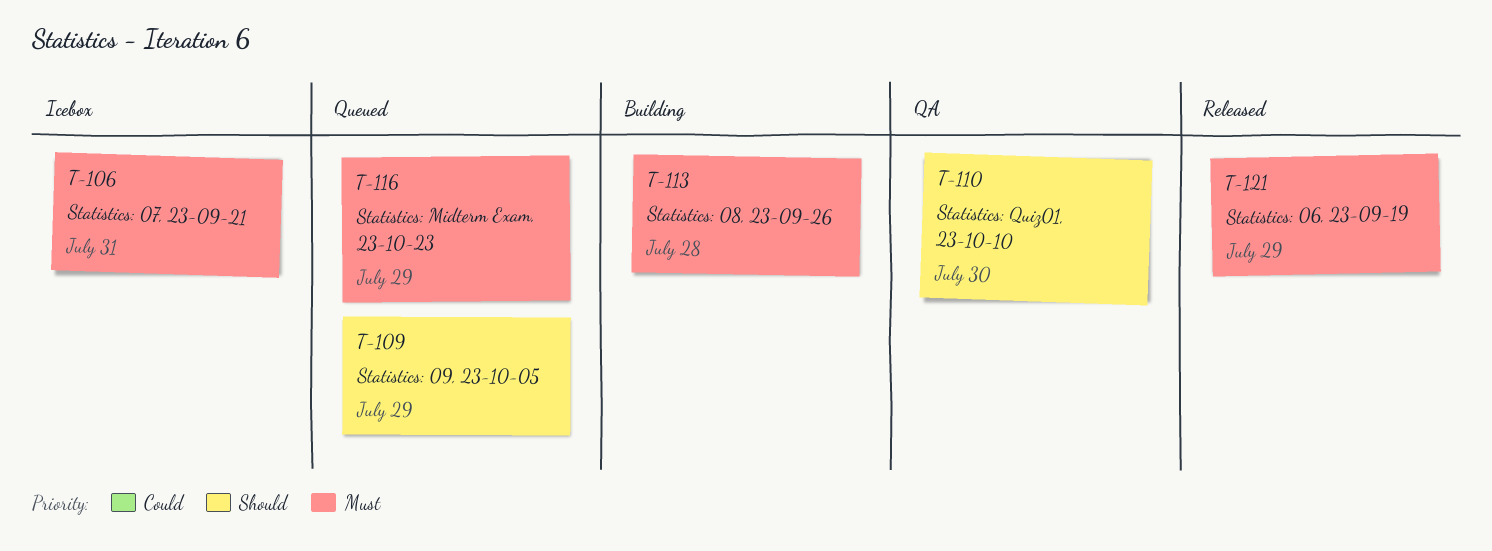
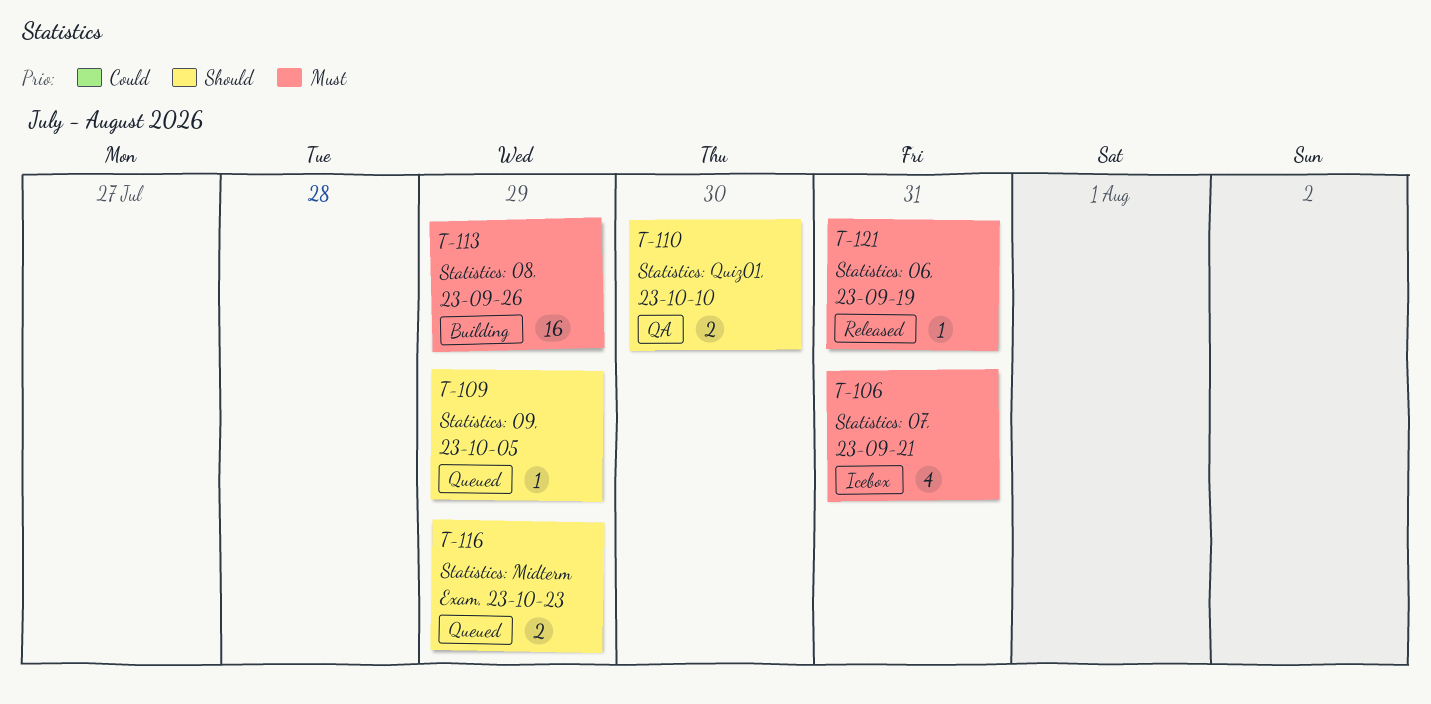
T-113, due: Jul 28 -> Jul 29
T-116, priority: Must -> Should
T-121, due: Jul 29 -> Jul 31

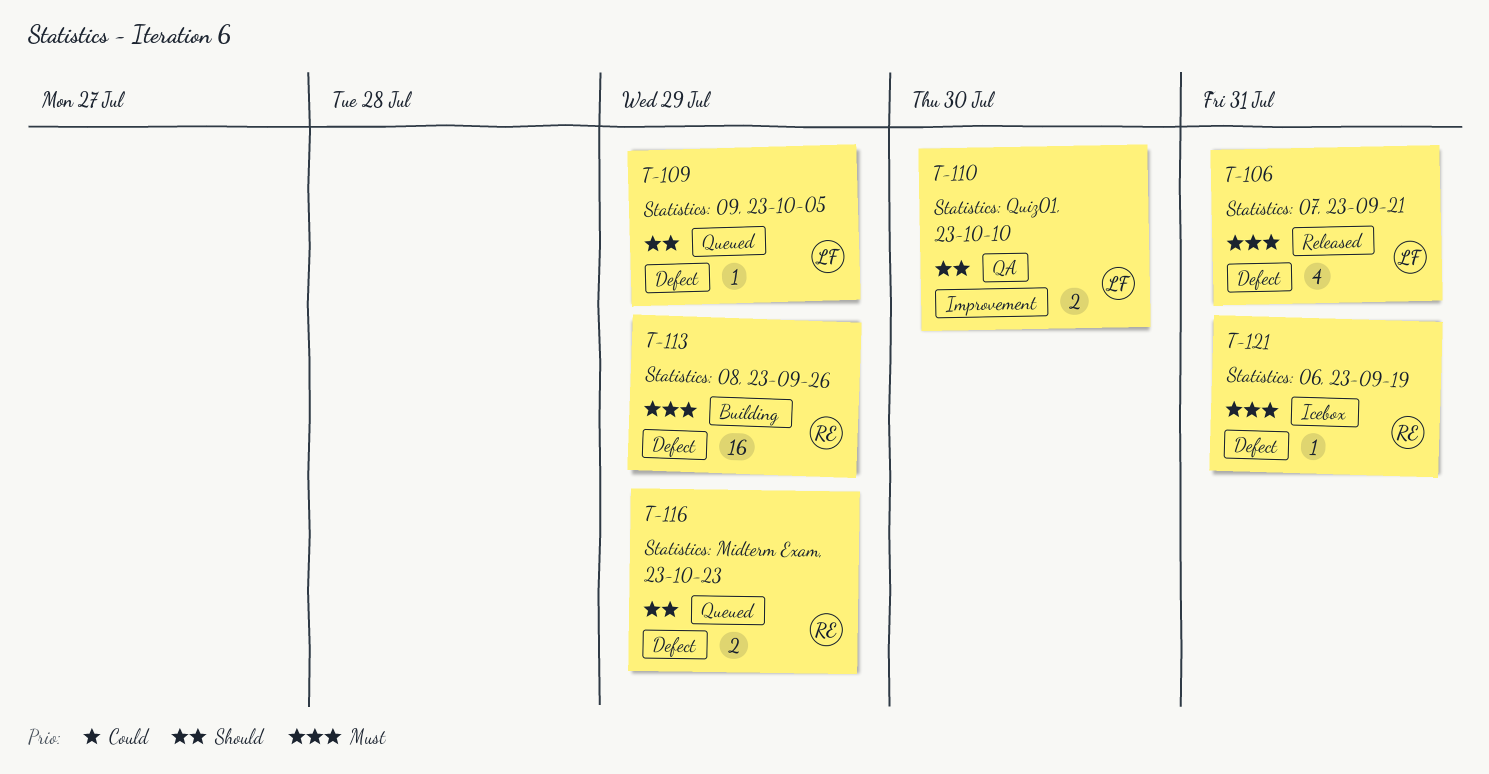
T-106, status: Icebox -> Released
T-121, status: Released -> Icebox

